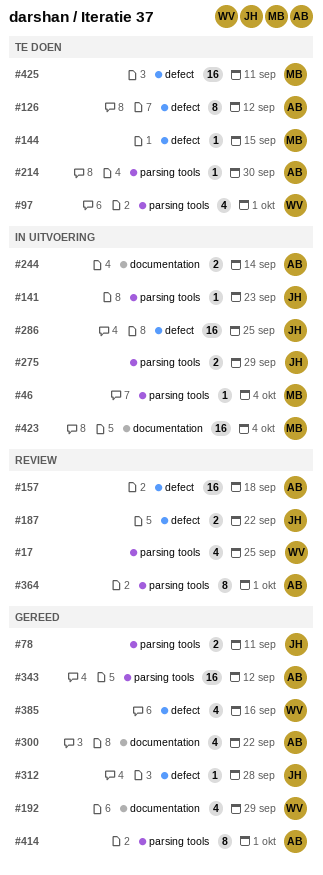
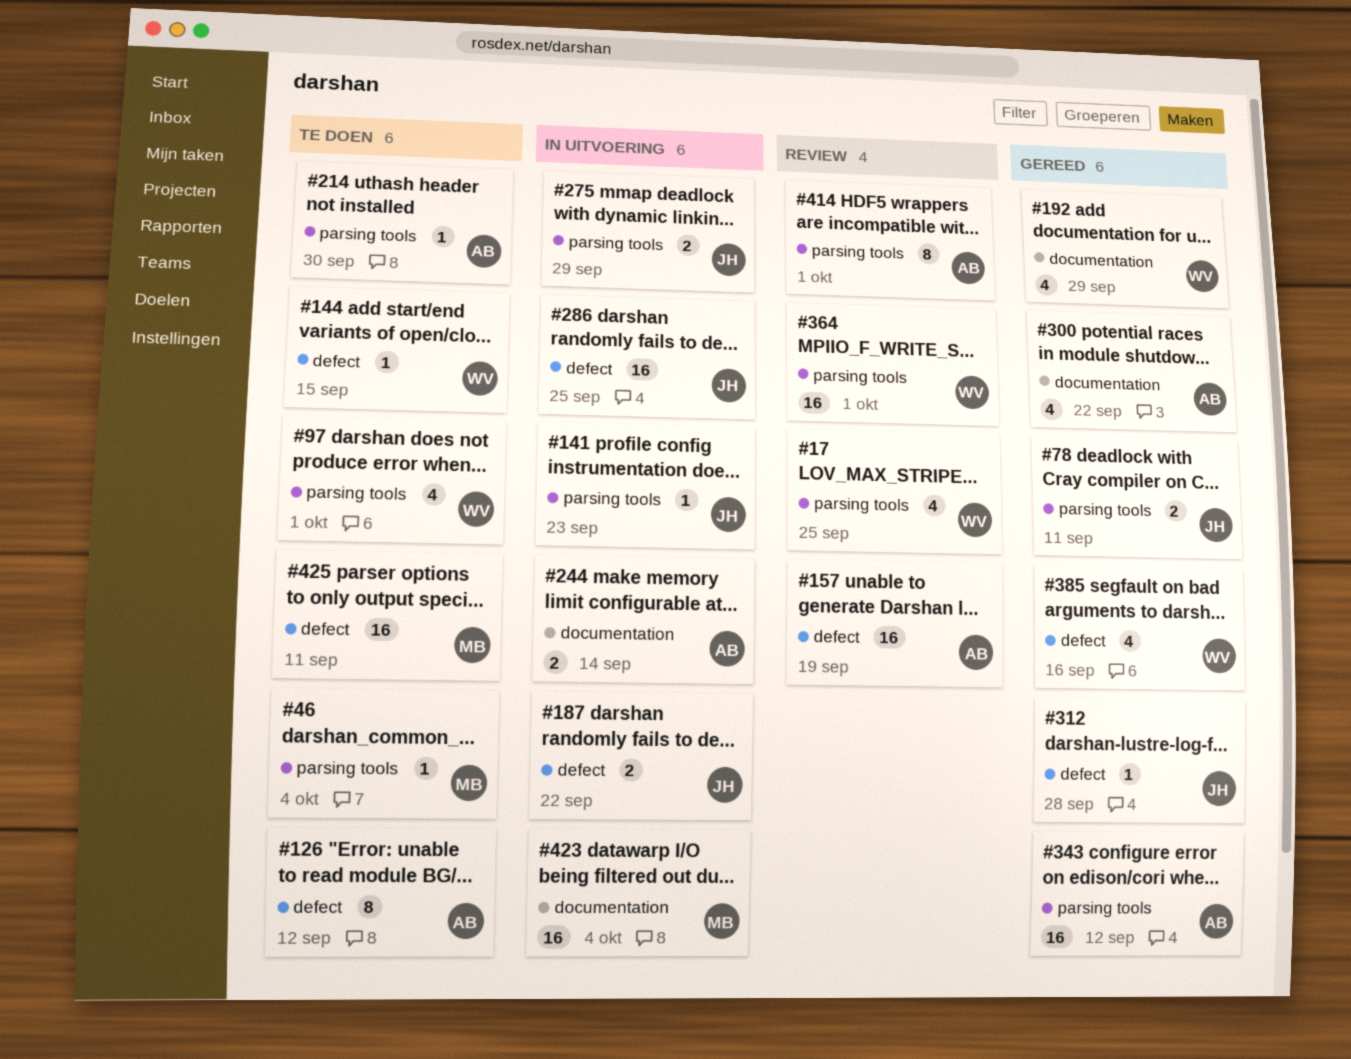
#46, status: In uitvoering -> Te doen
#144, owner: MB -> WV
#157, due: Sep 18 -> Sep 19
#187, status: Review -> In uitvoering
#364, owner: AB -> WV
#364, estimate: 8 -> 16
#414, status: Gereed -> Review

